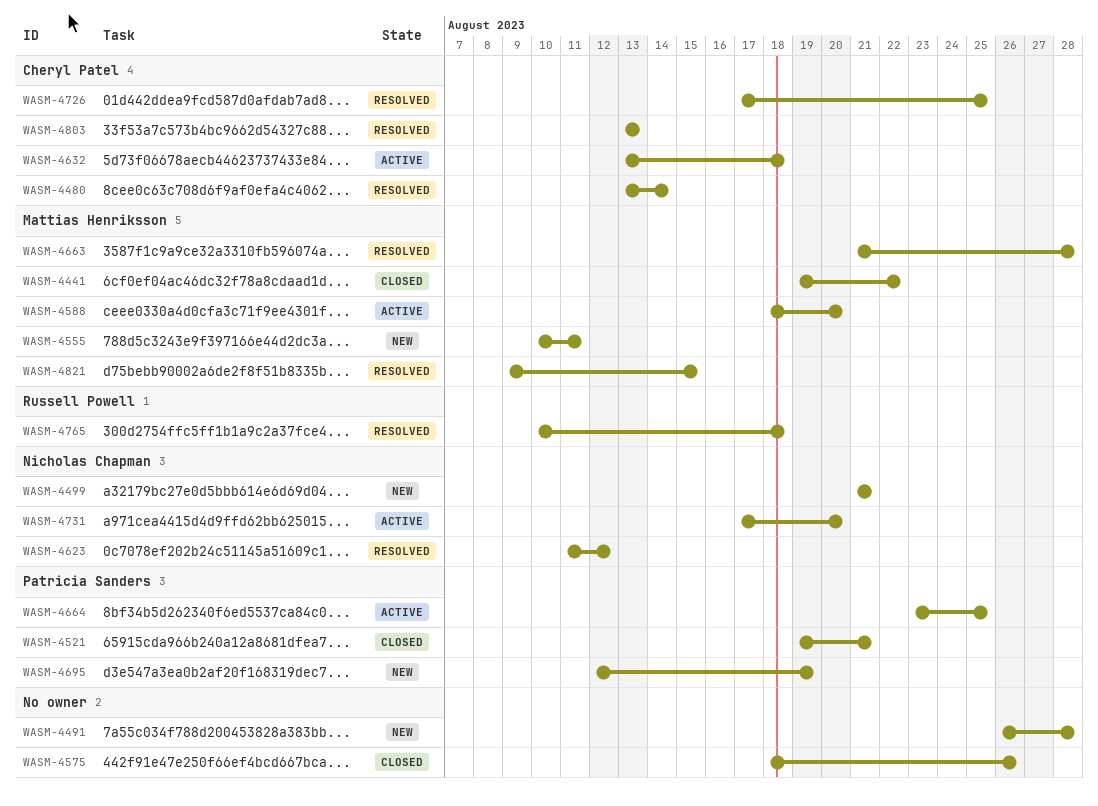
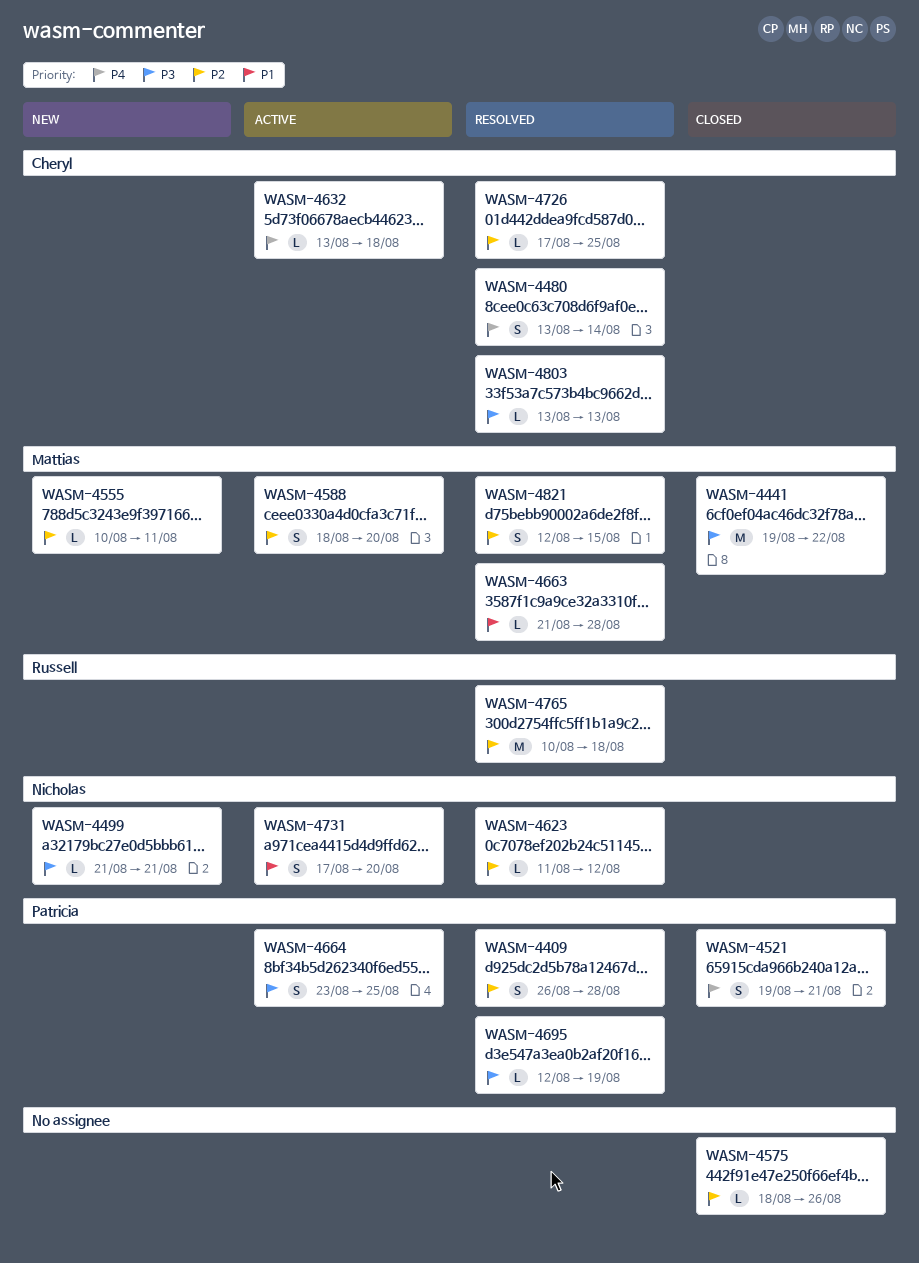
WASM-4409: none -> present
WASM-4491: present -> none
WASM-4695, status: New -> Resolved
WASM-4821, start: Aug 9 -> Aug 12

